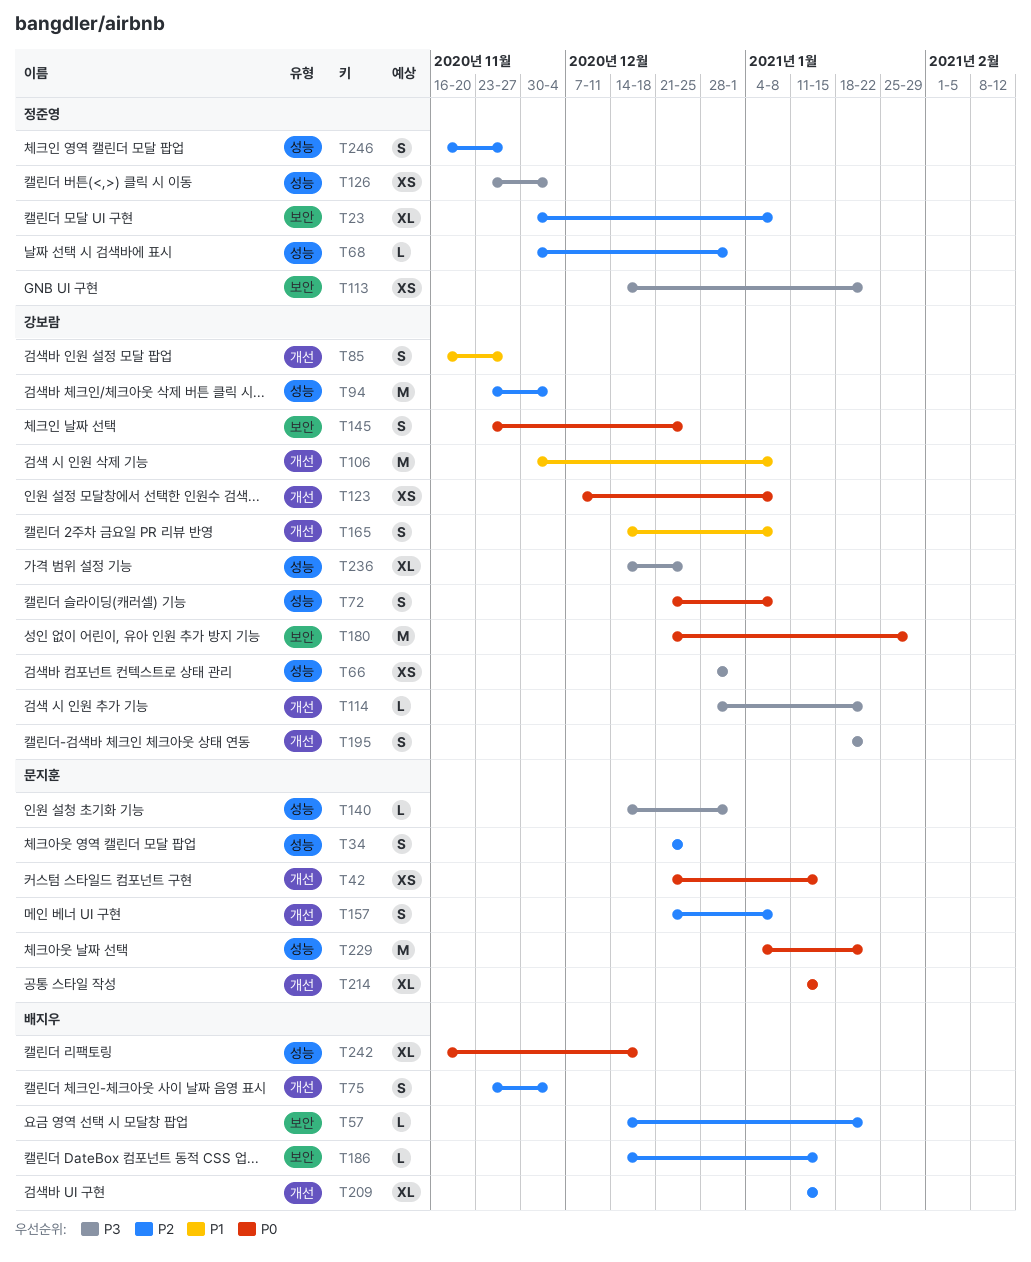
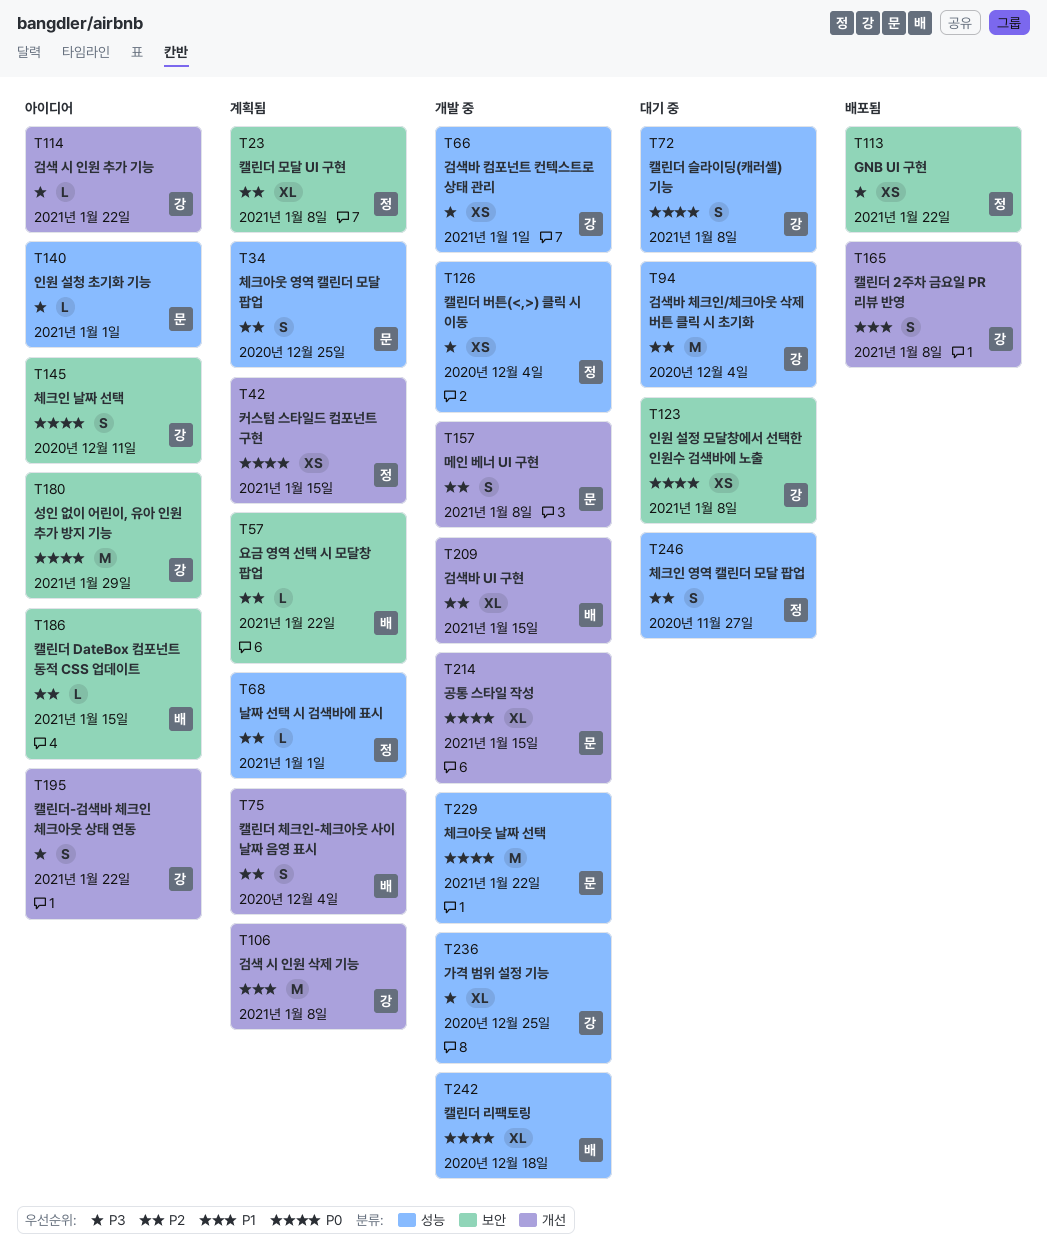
T42, owner: 문지훈 -> 정준영
T85: present -> none
T123, label: 개선 -> 보안
T145, due: Dec 25 -> Dec 11

